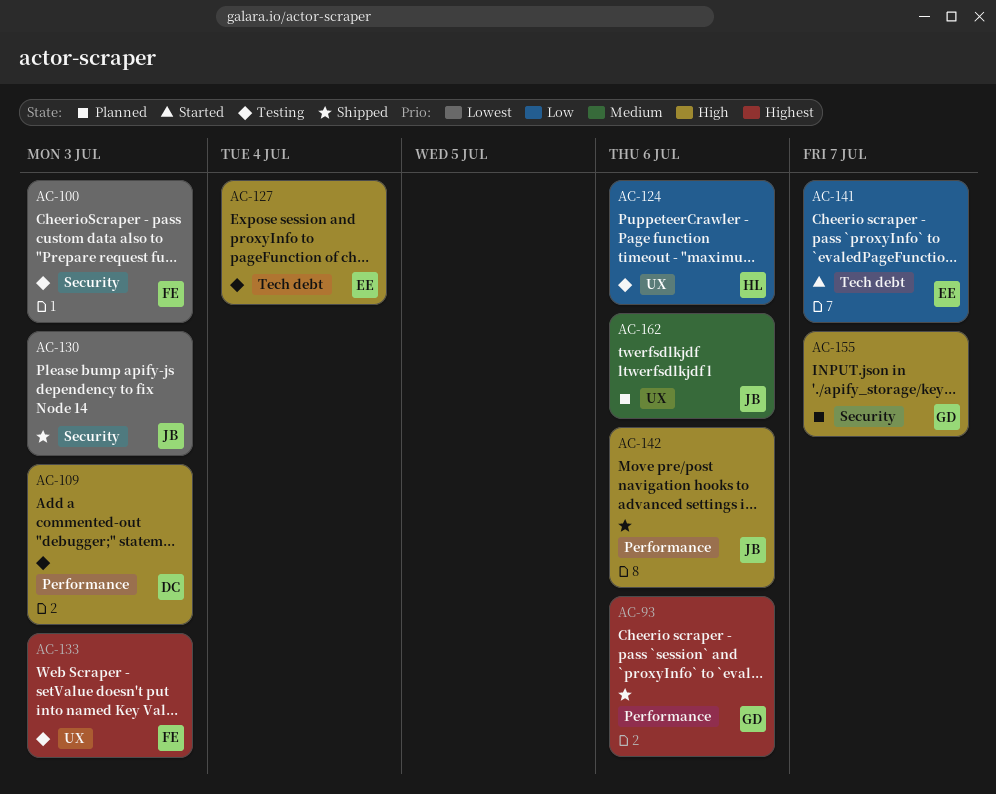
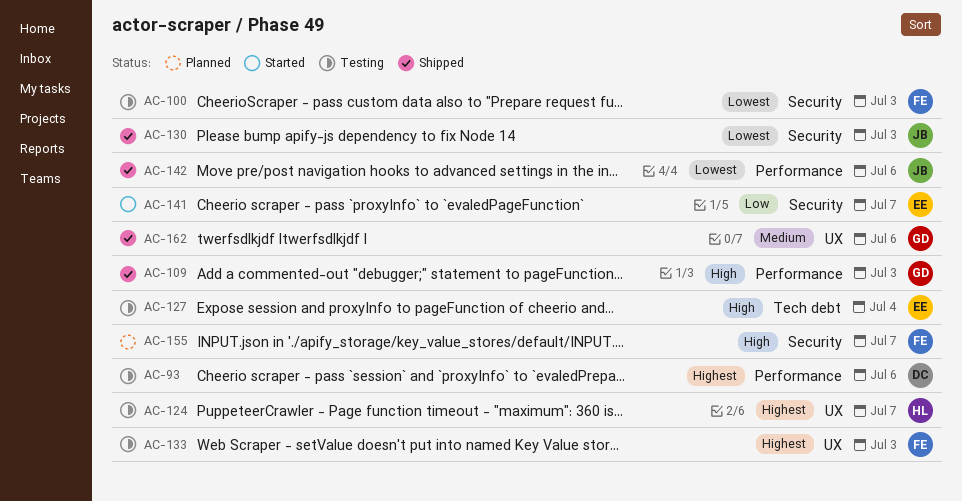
AC-93, status: Shipped -> Testing
AC-93, owner: GD -> DC
AC-109, status: Testing -> Shipped
AC-109, owner: DC -> GD
AC-124, priority: Low -> Highest
AC-124, due: Jul 6 -> Jul 7
AC-141, label: Tech debt -> Security
AC-142, priority: High -> Lowest
AC-155, owner: GD -> FE
AC-162, status: Planned -> Shipped
AC-162, owner: JB -> GD

